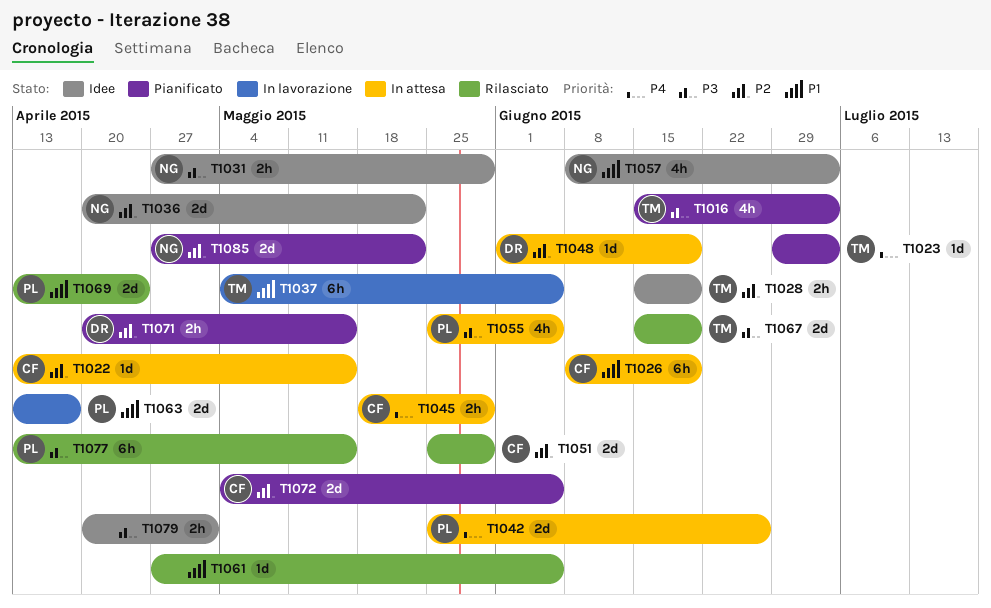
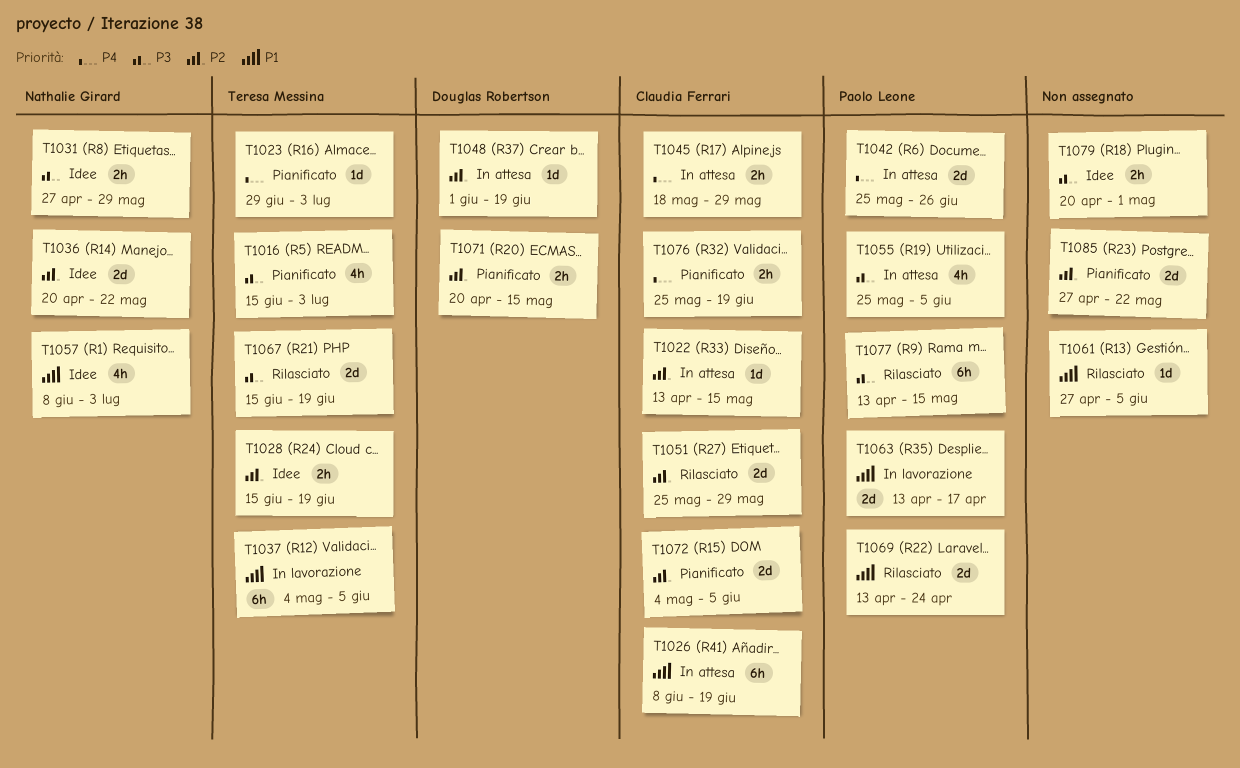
T1076: none -> present
T1085, owner: Nathalie Girard -> none

